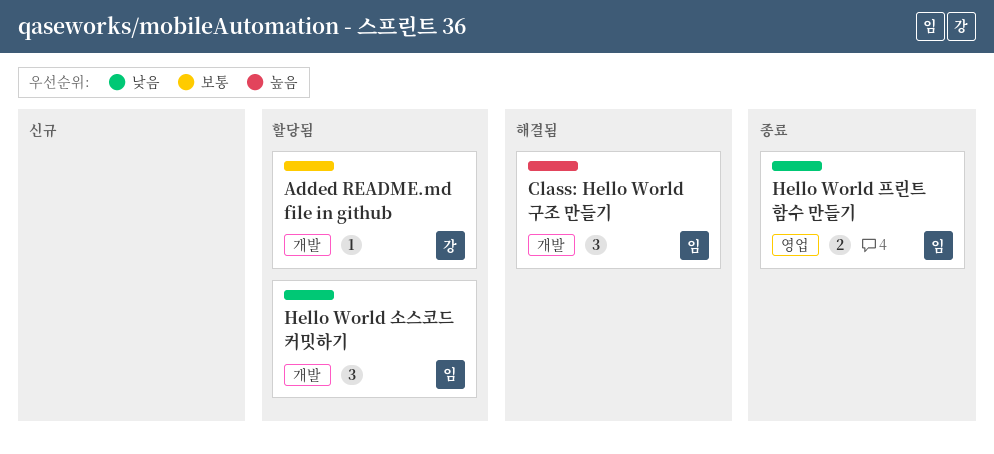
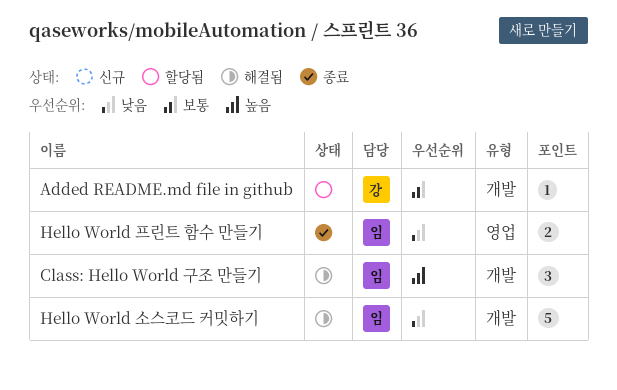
Hello World 소스코드 커밋하기, status: 할당됨 -> 해결됨
Hello World 소스코드 커밋하기, estimate: 3 -> 5

